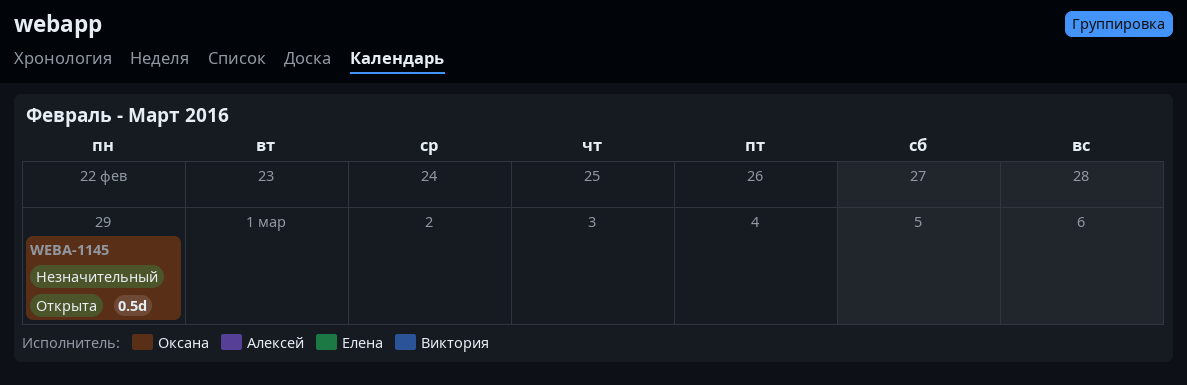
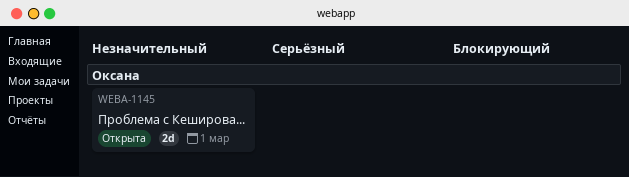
WEBA-1145, estimate: 0.5d -> 2d
WEBA-1145, due: Feb 29 -> Mar 1

